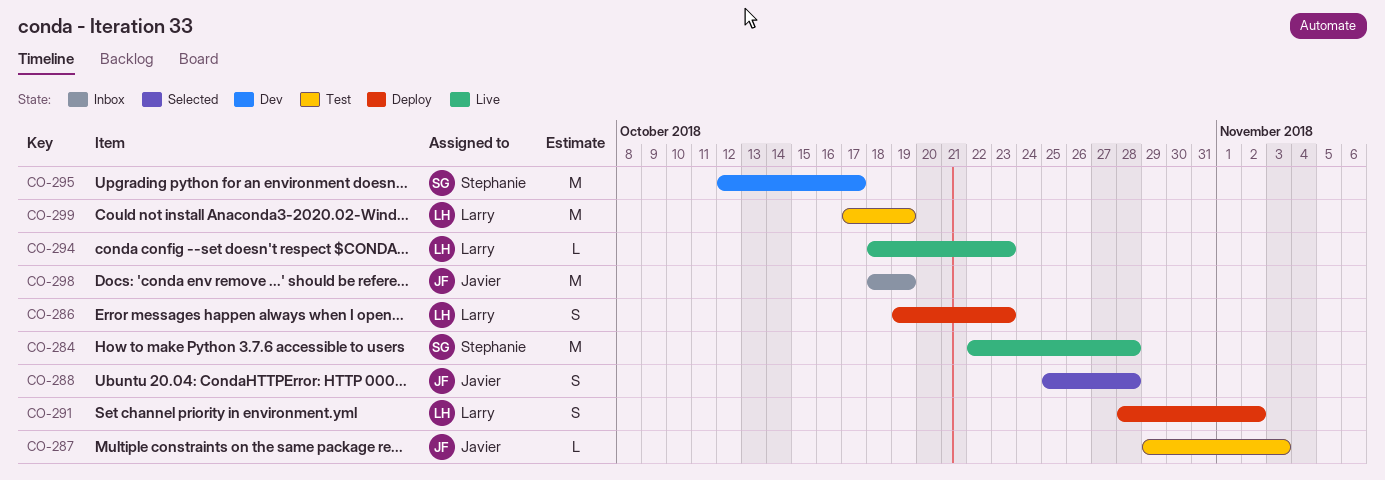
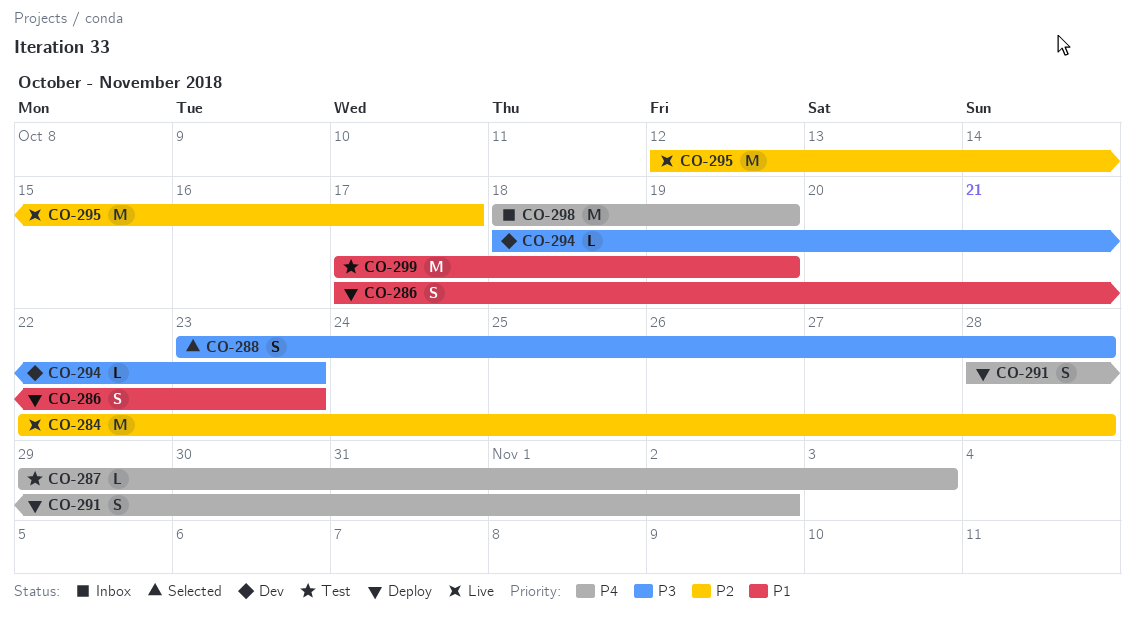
CO-286, start: Oct 19 -> Oct 17
CO-288, start: Oct 25 -> Oct 23
CO-294, status: Live -> Dev
CO-295, status: Dev -> Live

